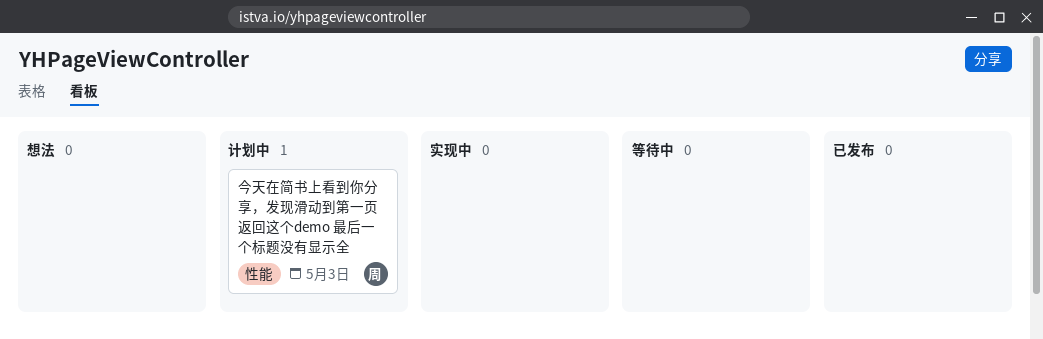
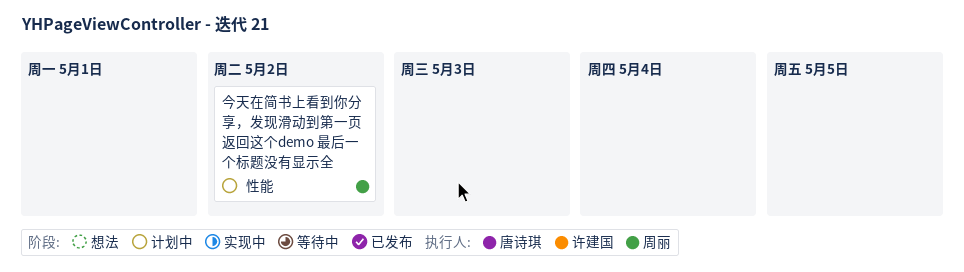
今天在简书上看到你分享，发现滑动到第一页返回这个demo 最后一个标题没有显示全, due: May 3 -> May 2

